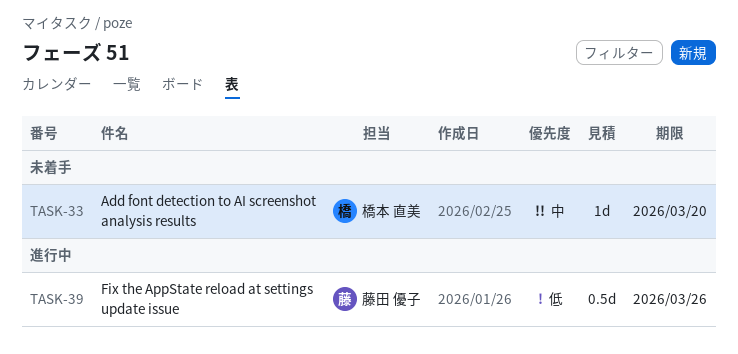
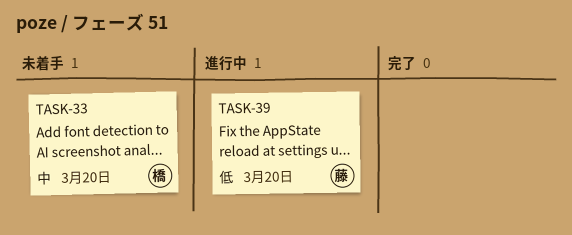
TASK-39, due: Mar 26 -> Mar 20

